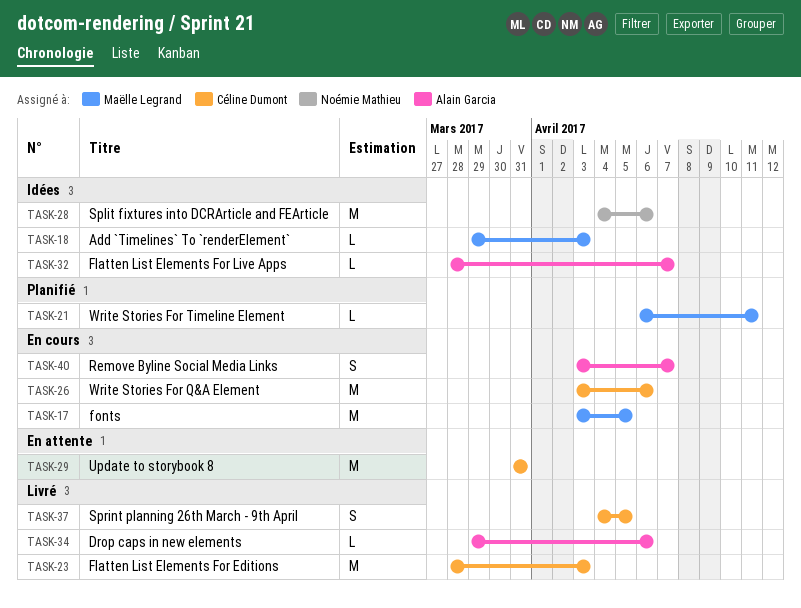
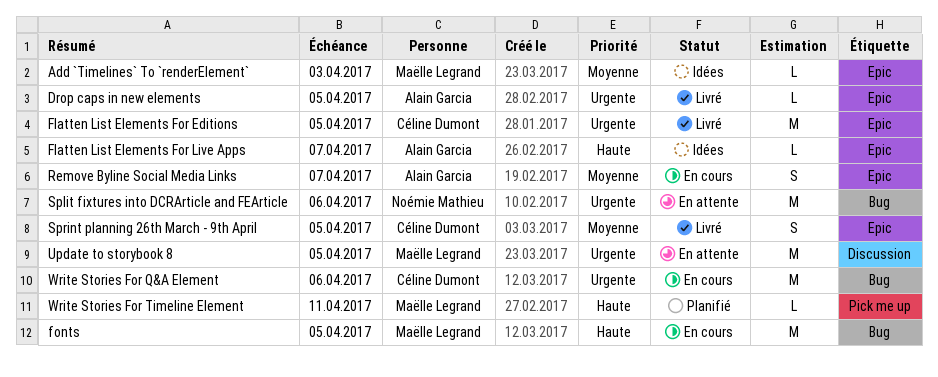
Drop caps in new elements, due: Apr 6 -> Apr 5
Flatten List Elements For Editions, due: Apr 3 -> Apr 5
Split fixtures into DCRArticle and FEArticle, status: Idées -> En attente
Update to storybook 8, owner: Céline Dumont -> Maëlle Legrand
Update to storybook 8, due: Mar 31 -> Apr 5

